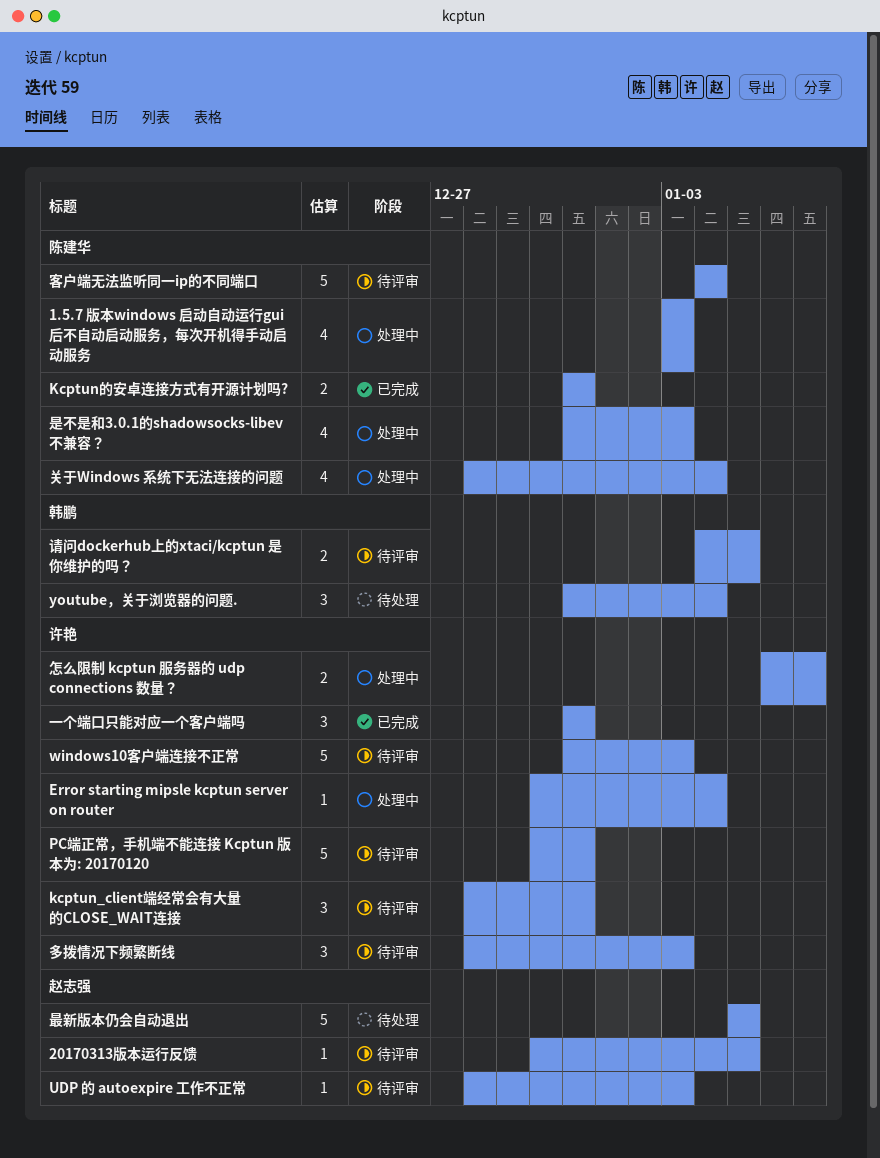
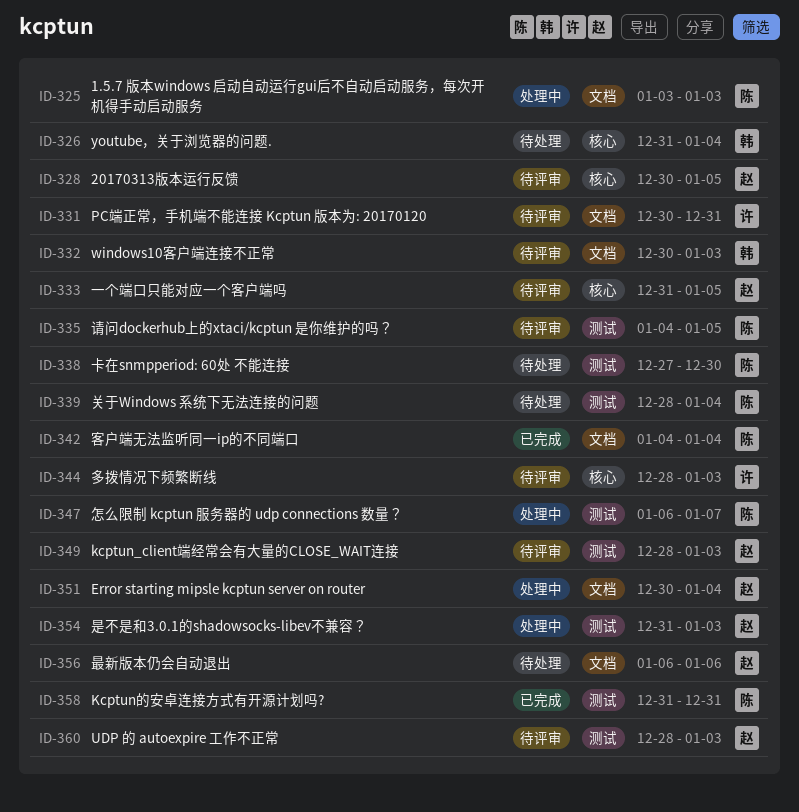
Error starting mipsle kcptun server on router, owner: 许艳 -> 赵志强
kcptun_client端经常会有大量的CLOSE_WAIT连接, owner: 许艳 -> 赵志强
kcptun_client端经常会有大量的CLOSE_WAIT连接, due: Dec 31 -> Jan 3
windows10客户端连接不正常, owner: 许艳 -> 韩鹏
windows10客户端连接不正常, start: Dec 31 -> Dec 30
一个端口只能对应一个客户端吗, status: 已完成 -> 待评审
一个端口只能对应一个客户端吗, owner: 许艳 -> 赵志强
一个端口只能对应一个客户端吗, due: Dec 31 -> Jan 5
关于Windows 系统下无法连接的问题, status: 处理中 -> 待处理
卡在snmpperiod: 60处 不能连接: none -> present
客户端无法监听同一ip的不同端口, status: 待评审 -> 已完成
怎么限制 kcptun 服务器的 udp connections 数量？, owner: 许艳 -> 陈建华
是不是和3.0.1的shadowsocks-libev不兼容？, owner: 陈建华 -> 赵志强
最新版本仍会自动退出, start: Jan 5 -> Jan 6
最新版本仍会自动退出, due: Jan 5 -> Jan 6
请问dockerhub上的xtaci/kcptun 是你维护的吗？, owner: 韩鹏 -> 陈建华

